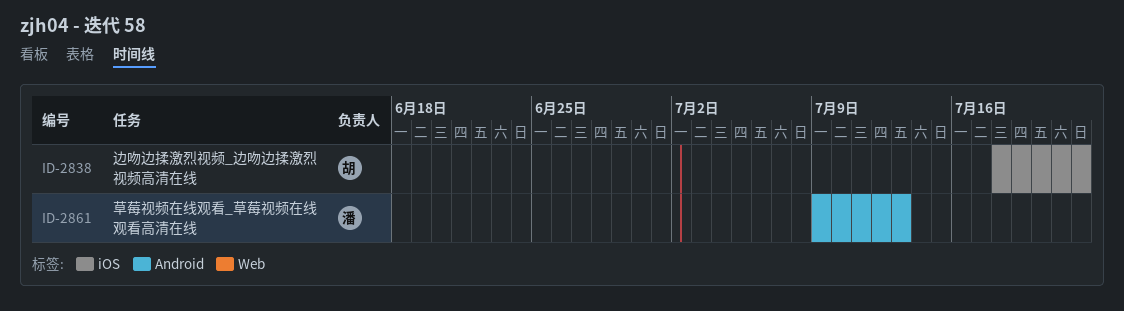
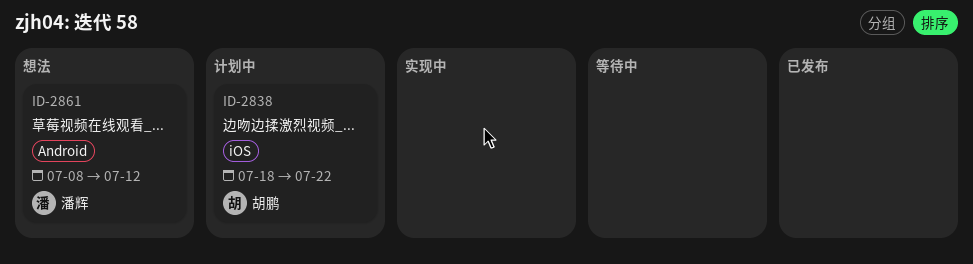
ID-2861, start: Jul 9 -> Jul 8
ID-2861, due: Jul 13 -> Jul 12

